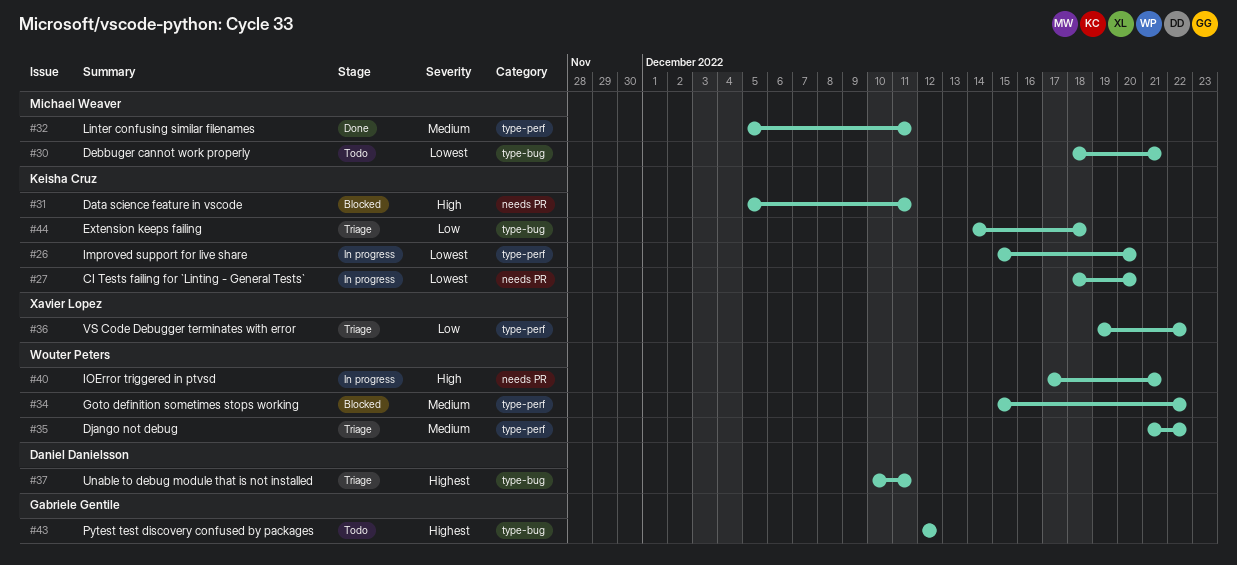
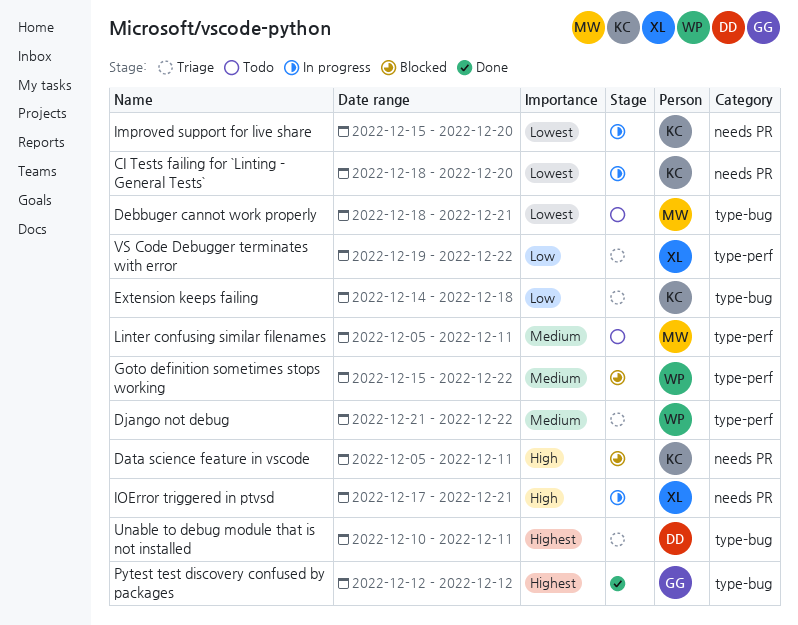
Improved support for live share, label: type-perf -> needs PR
IOError triggered in ptvsd, owner: Wouter Peters -> Xavier Lopez
Linter confusing similar filenames, status: Done -> Todo
Pytest test discovery confused by packages, status: Todo -> Done

